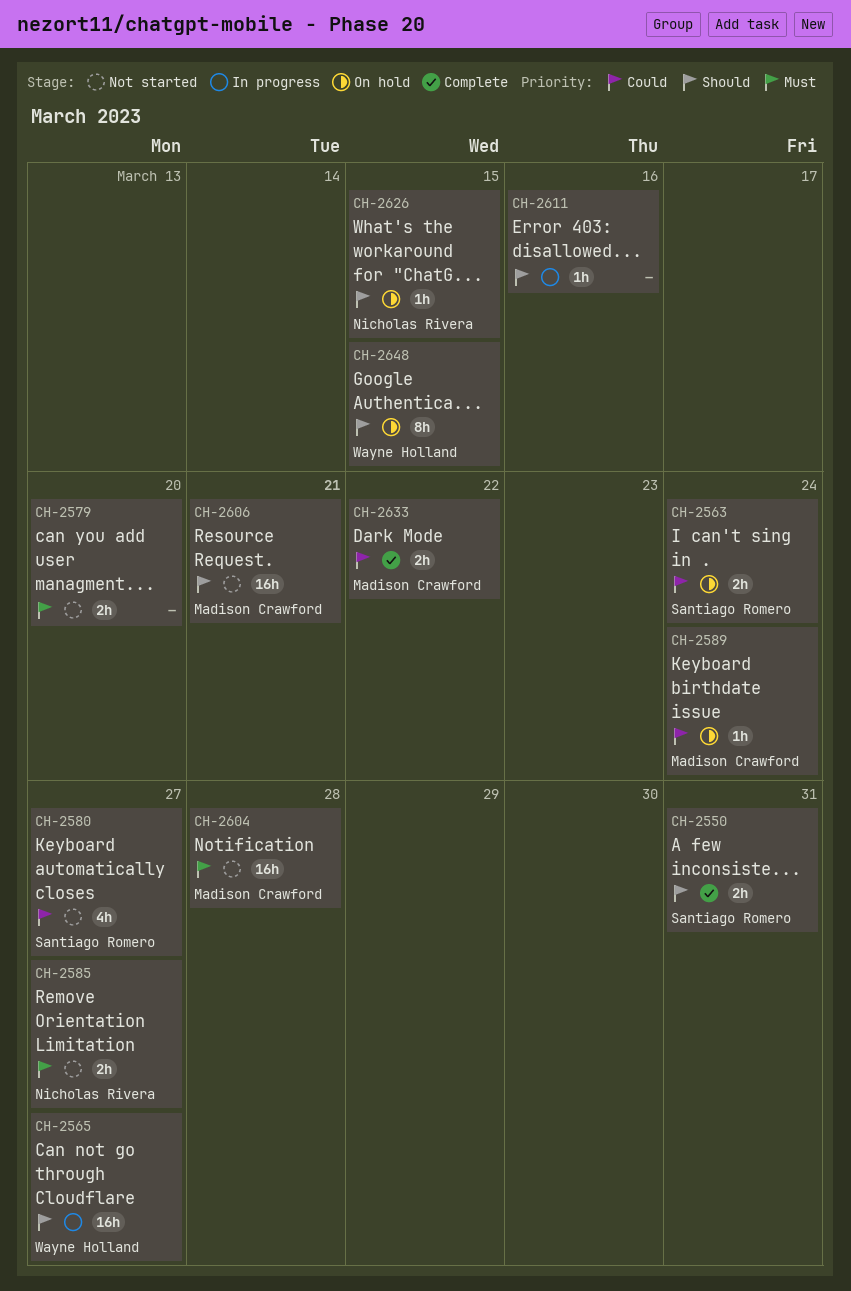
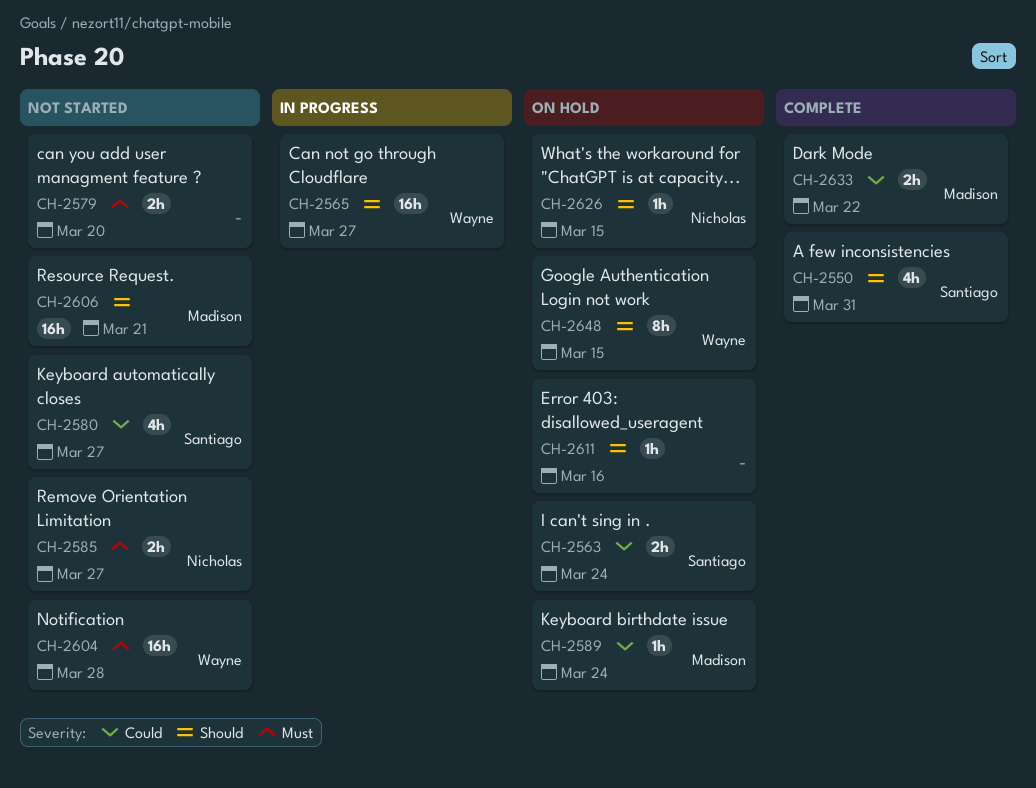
CH-2550, estimate: 2h -> 4h
CH-2604, owner: Madison Crawford -> Wayne Holland
CH-2611, status: In progress -> On hold

